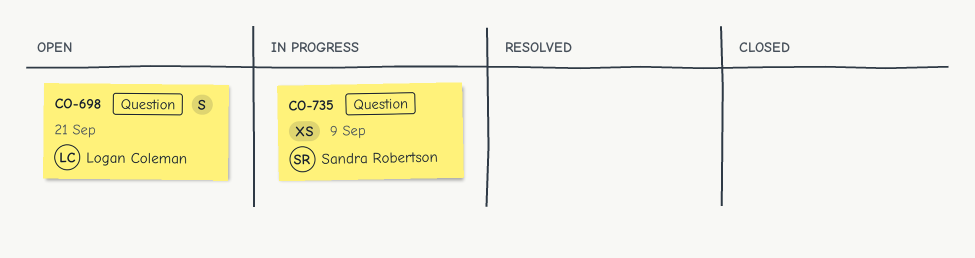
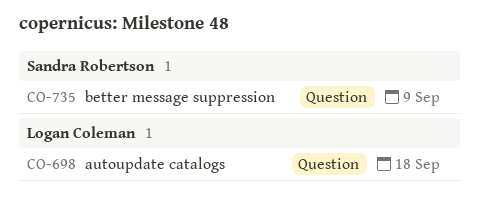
CO-698, due: Sep 21 -> Sep 18

